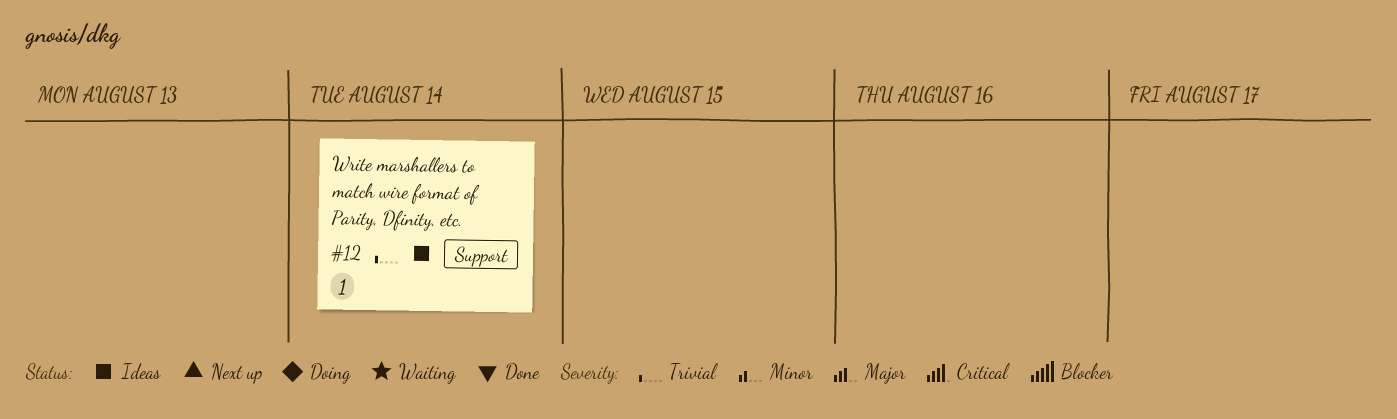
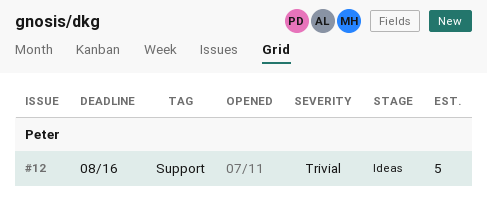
#12, estimate: 1 -> 5
#12, due: Aug 14 -> Aug 16

